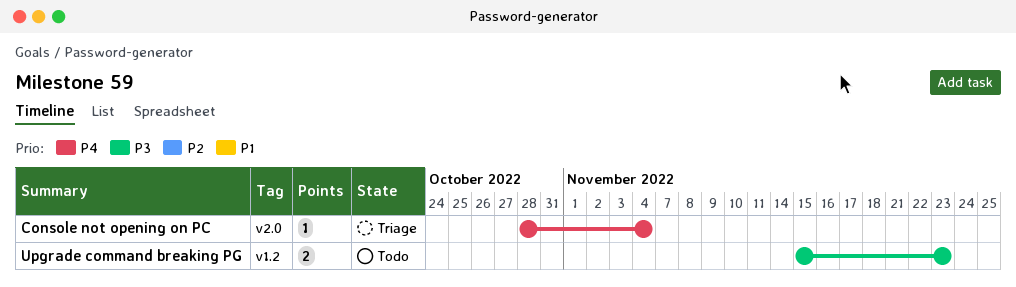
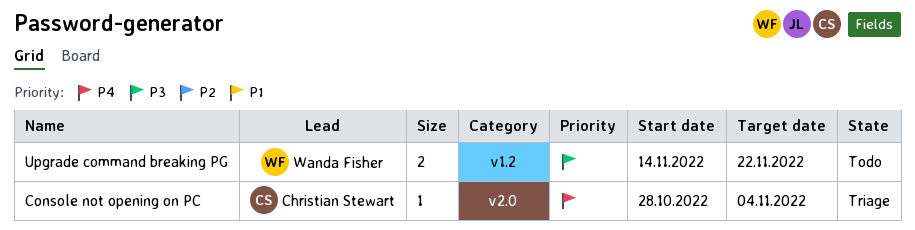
Upgrade command breaking PG, start: Nov 15 -> Nov 14
Upgrade command breaking PG, due: Nov 23 -> Nov 22

